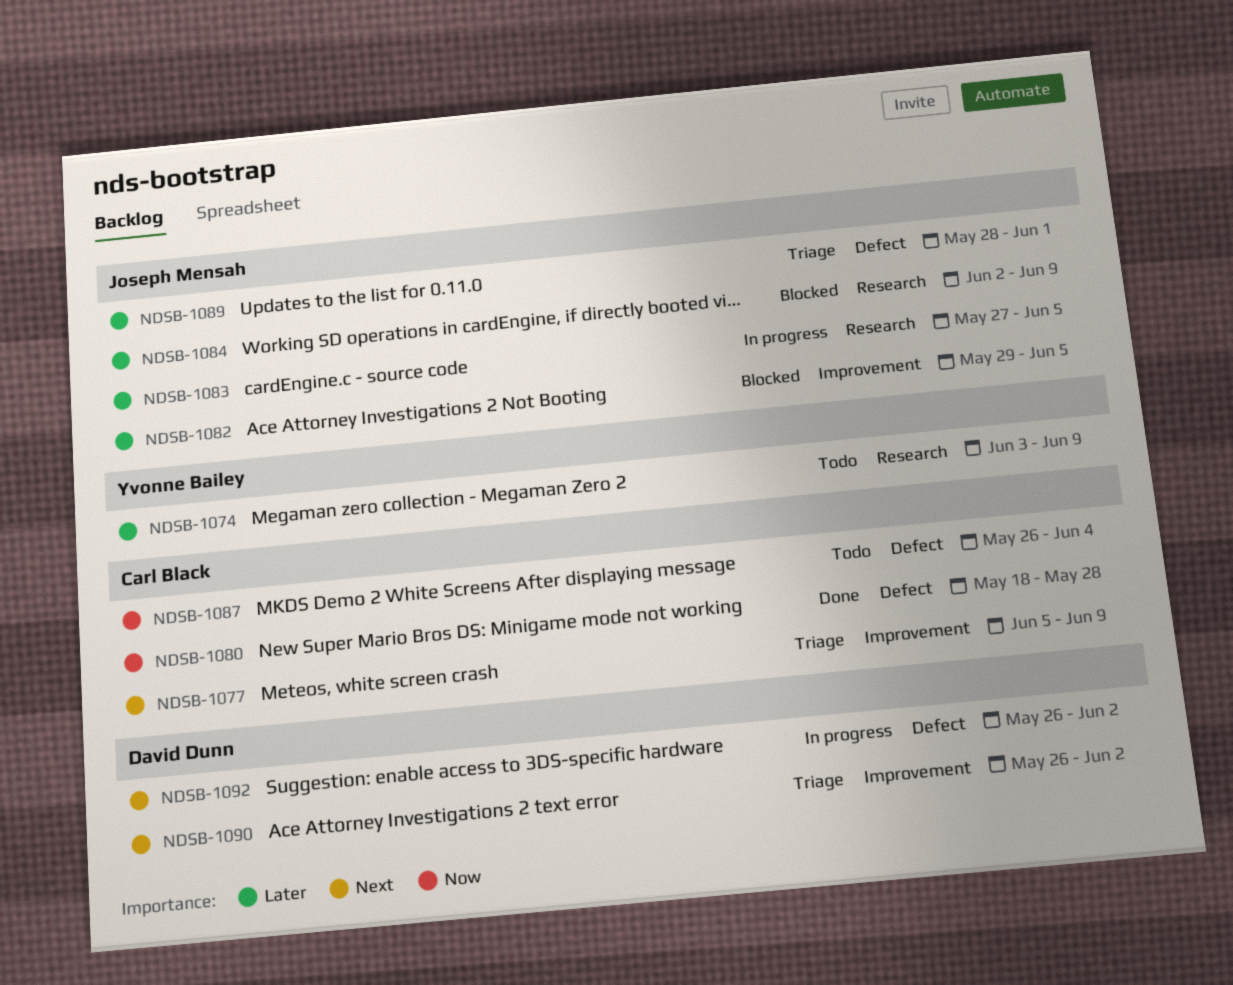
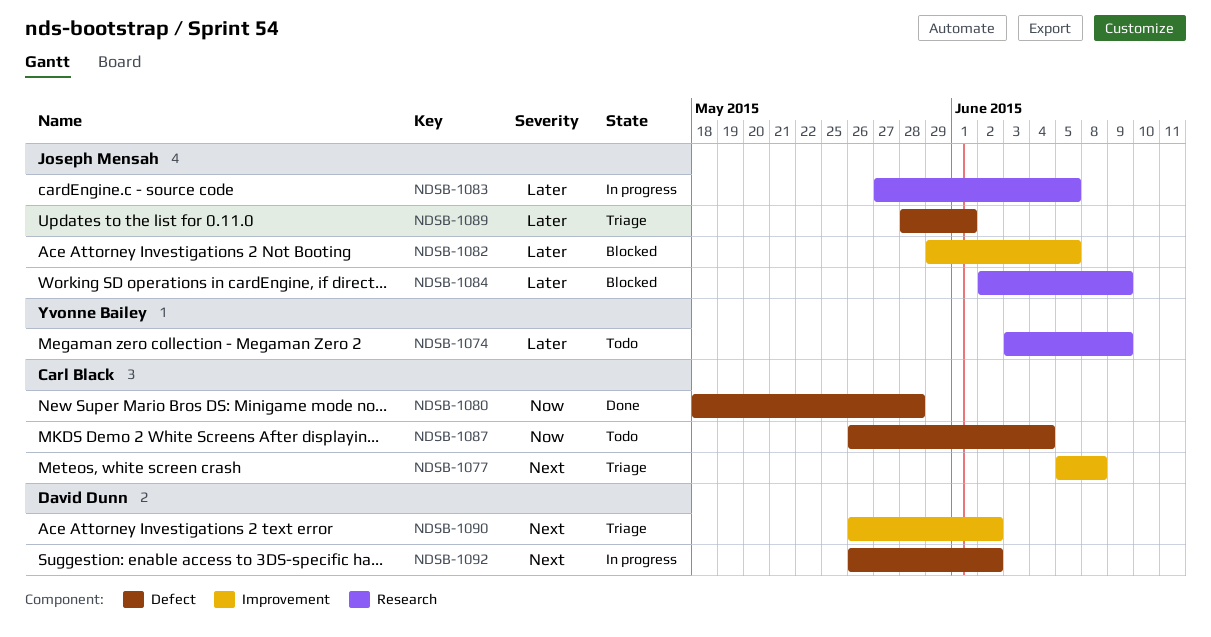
NDSB-1077, due: Jun 9 -> Jun 8

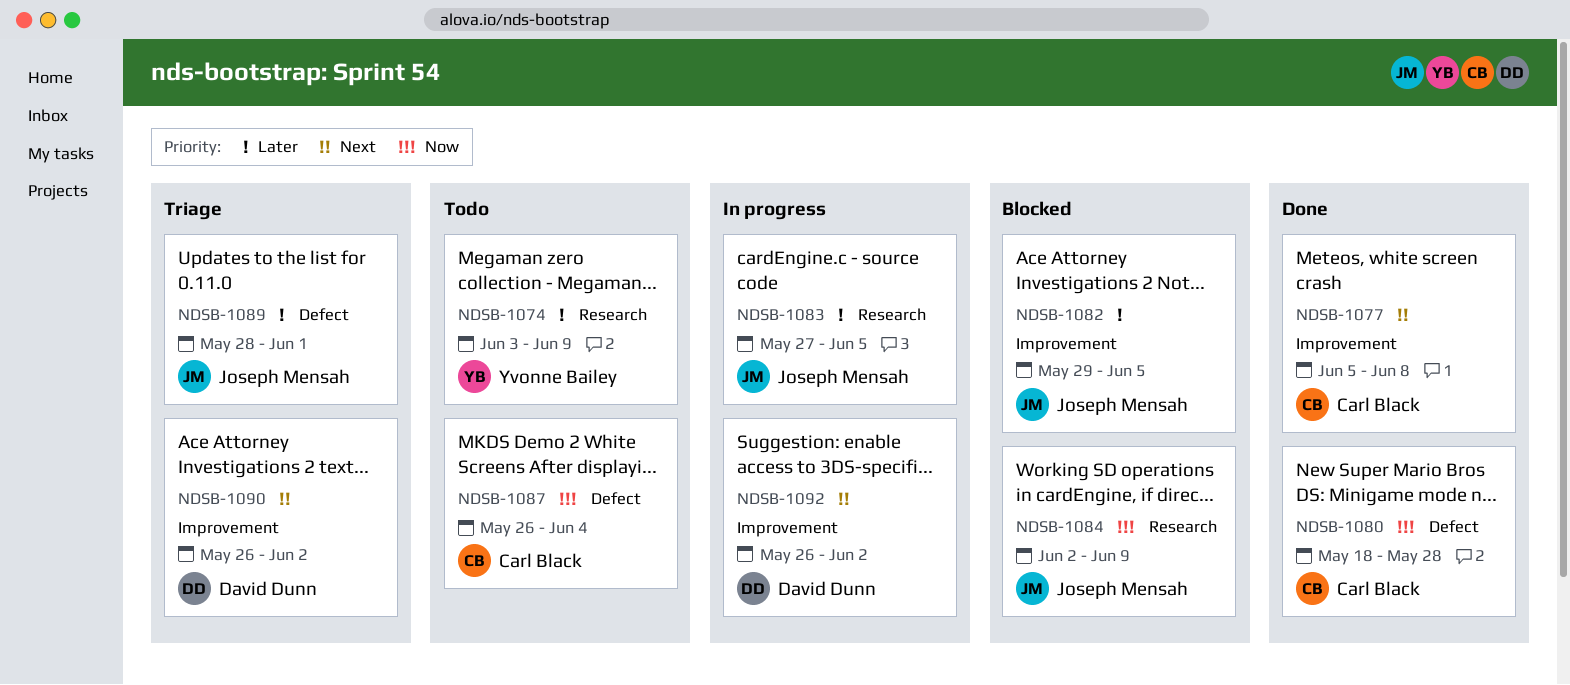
NDSB-1077, status: Triage -> Done
NDSB-1084, priority: Later -> Now
NDSB-1092, label: Defect -> Improvement

